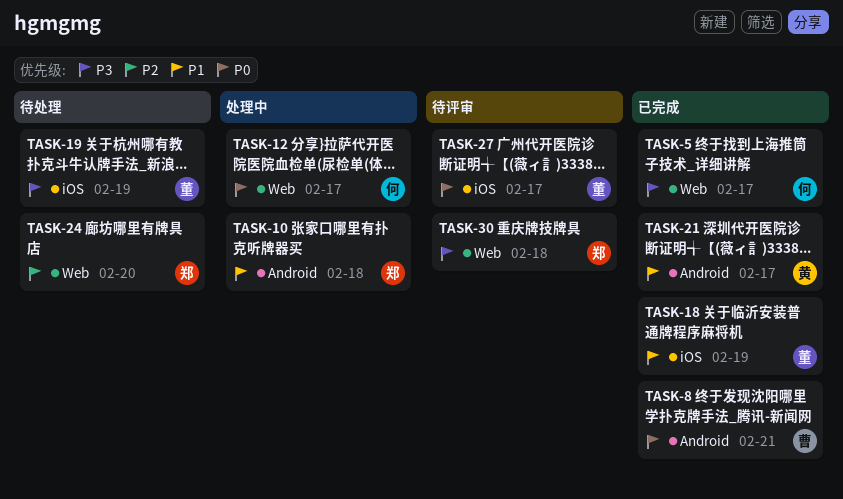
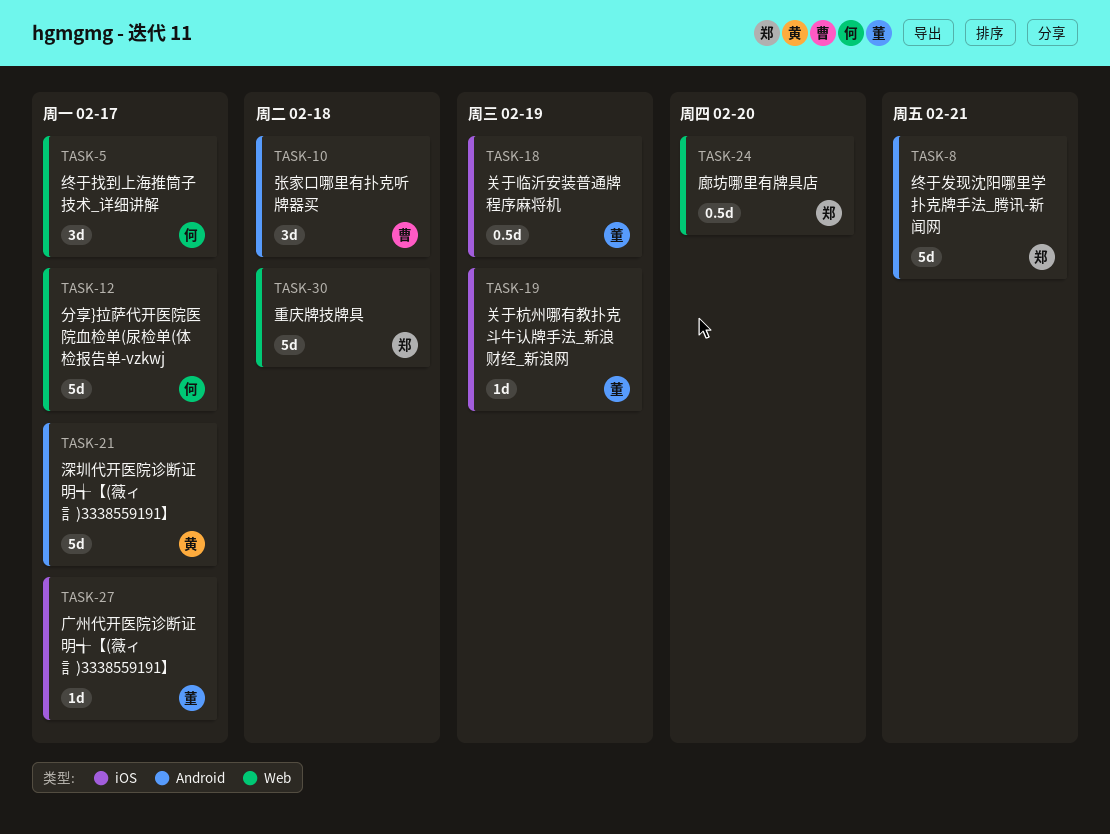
TASK-8, owner: 曹 -> 郑
TASK-10, owner: 郑 -> 曹

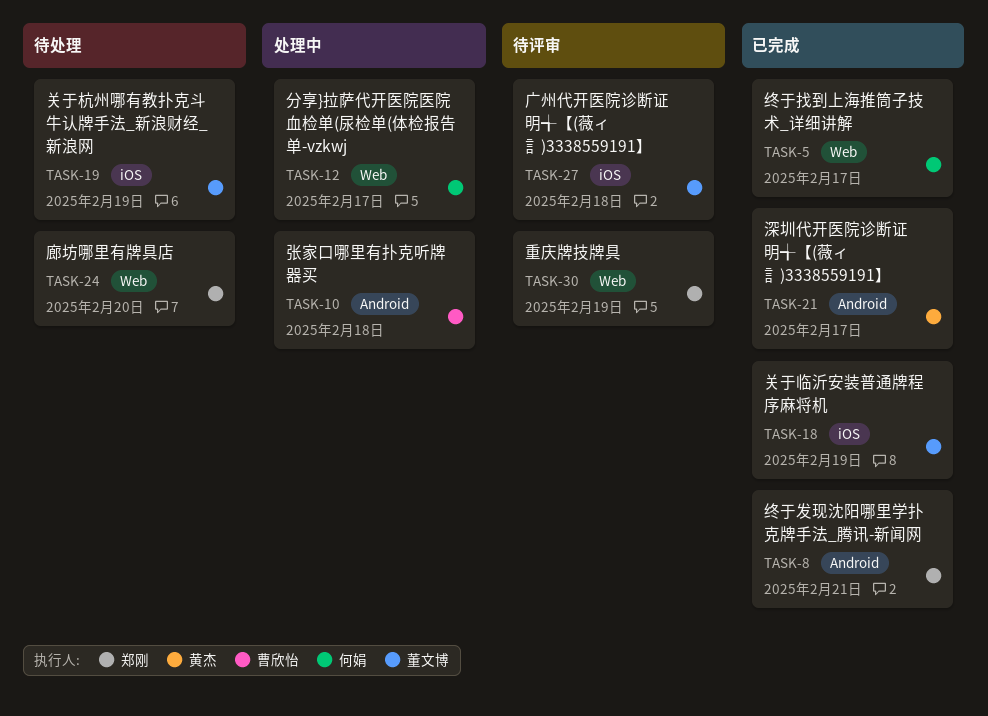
TASK-27, due: Feb 17 -> Feb 18
TASK-30, due: Feb 18 -> Feb 19

